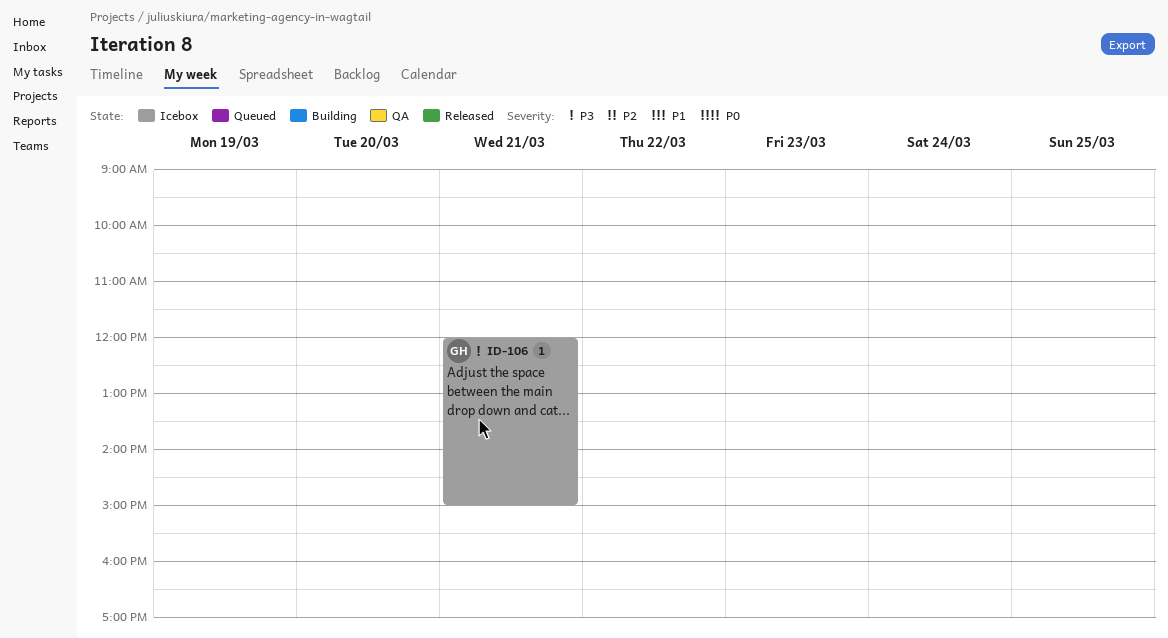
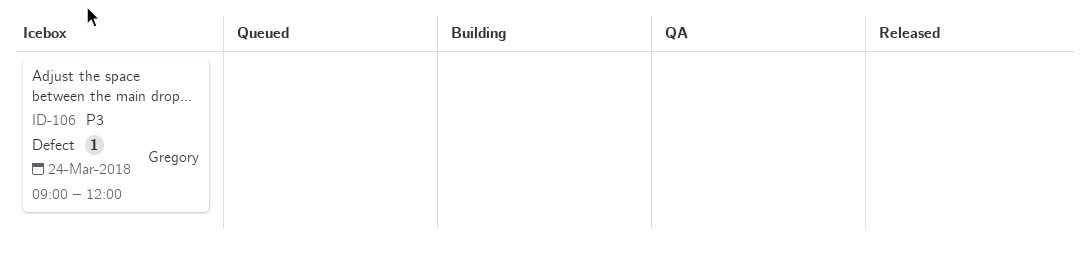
ID-106, day: Mar 21 -> Mar 24
ID-106, begins: 12:00 -> 09:00
ID-106, ends: 15:00 -> 12:00

